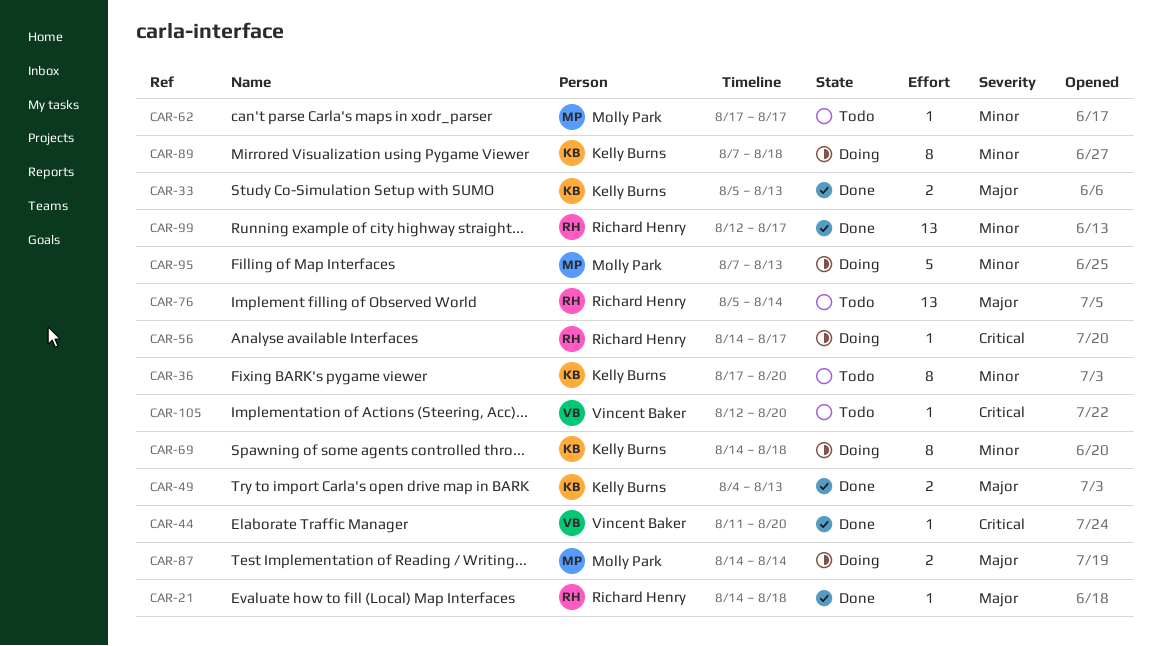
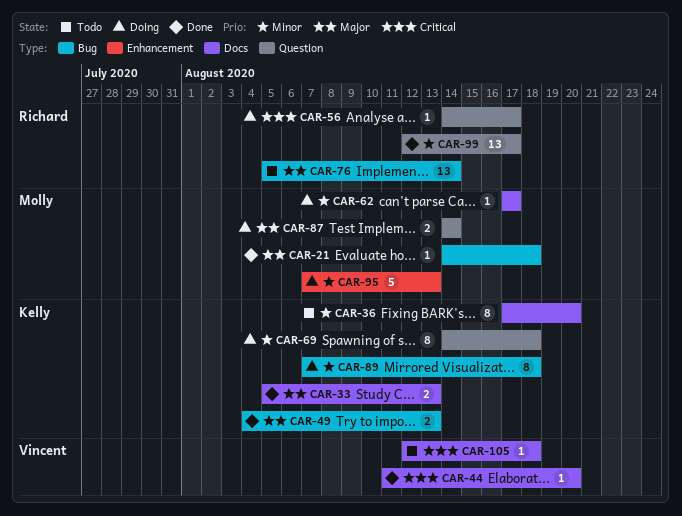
CAR-21, owner: Richard Henry -> Molly Park
CAR-62, status: Todo -> Doing
CAR-105, due: Aug 20 -> Aug 18

